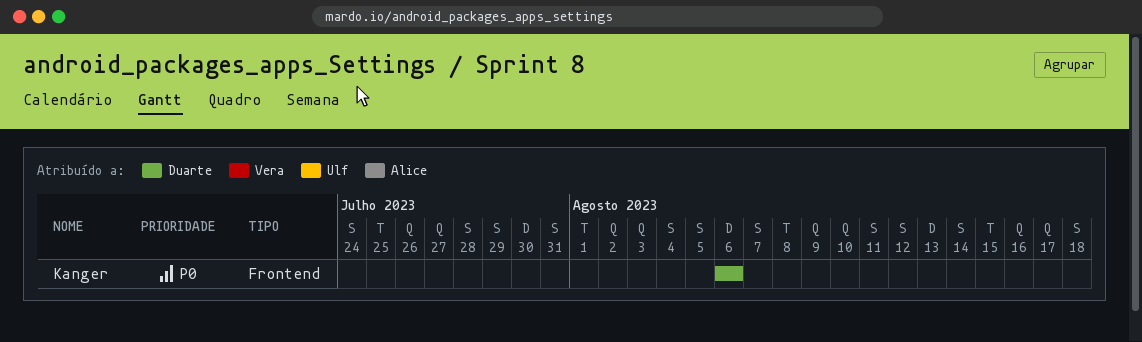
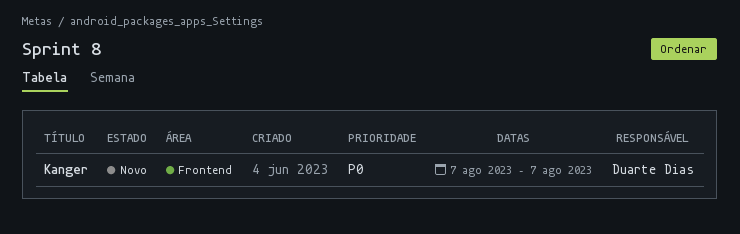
Kanger, start: Aug 6 -> Aug 7
Kanger, due: Aug 6 -> Aug 7

